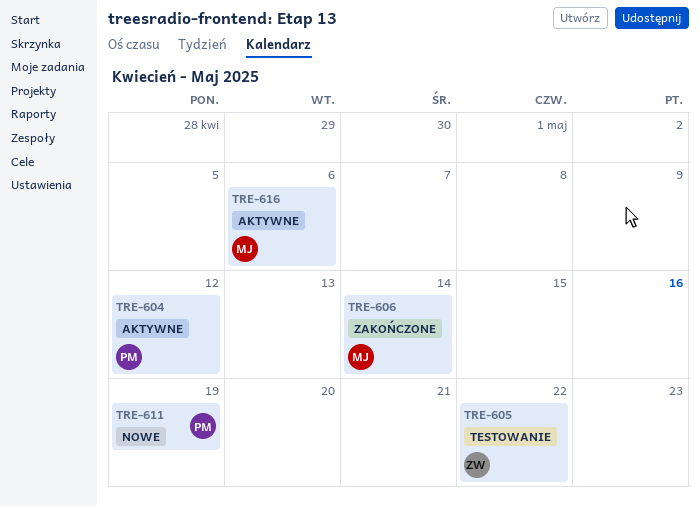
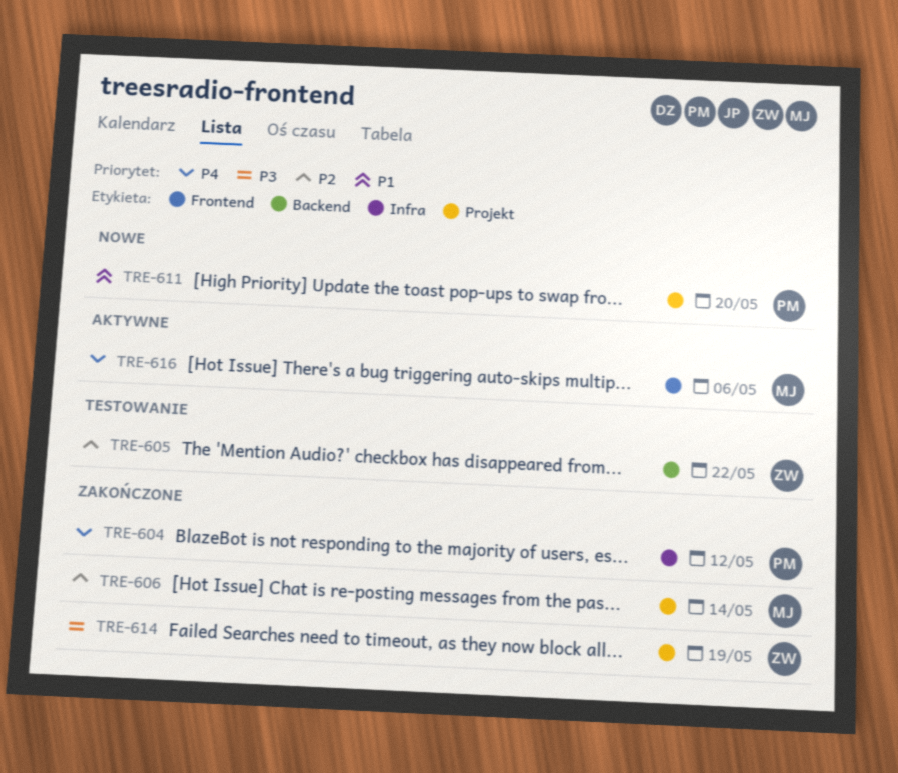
TRE-604, status: Aktywne -> Zakończone
TRE-611, due: May 19 -> May 20
TRE-614: none -> present

